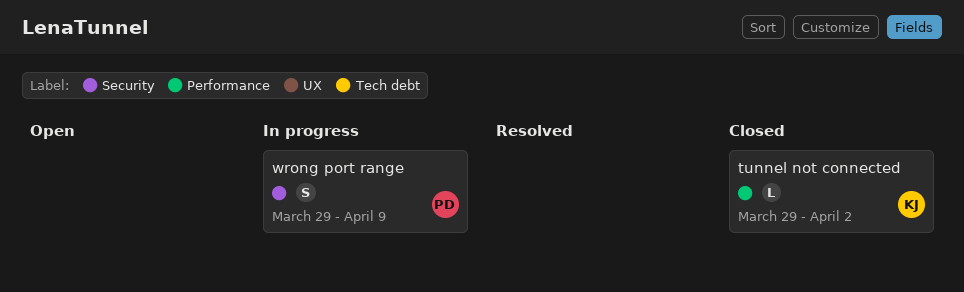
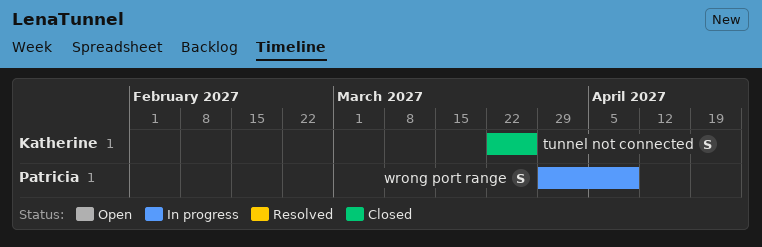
tunnel not connected, estimate: L -> S
tunnel not connected, start: Mar 29 -> Mar 22
tunnel not connected, due: Apr 2 -> Mar 26

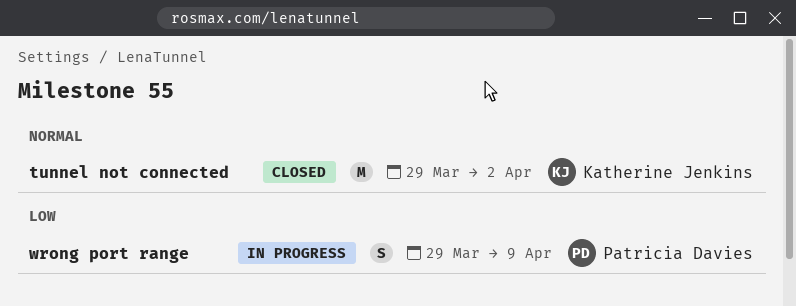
tunnel not connected, estimate: S -> M
tunnel not connected, start: Mar 22 -> Mar 29
tunnel not connected, due: Mar 26 -> Apr 2

